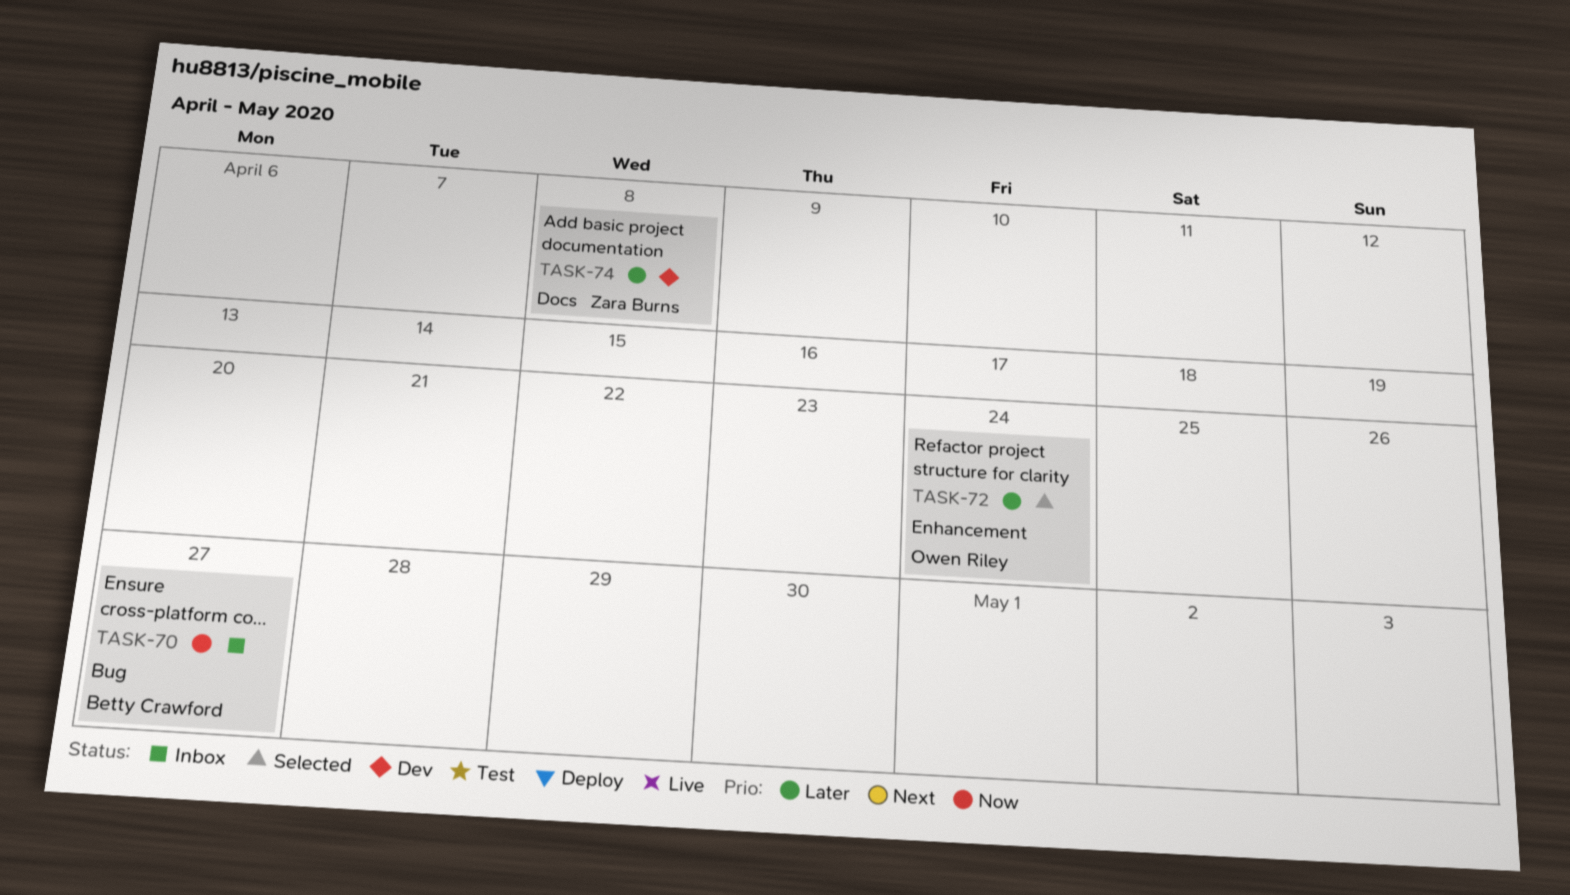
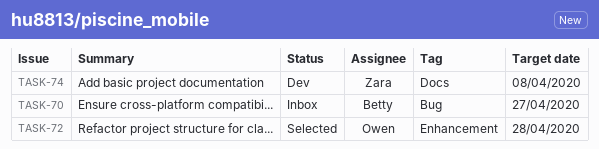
TASK-72, due: Apr 24 -> Apr 28

